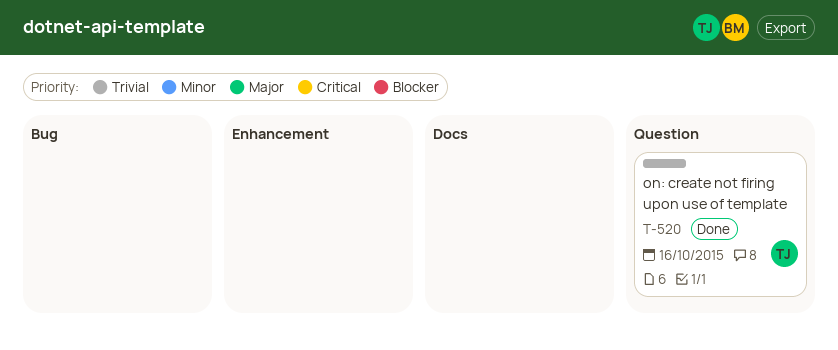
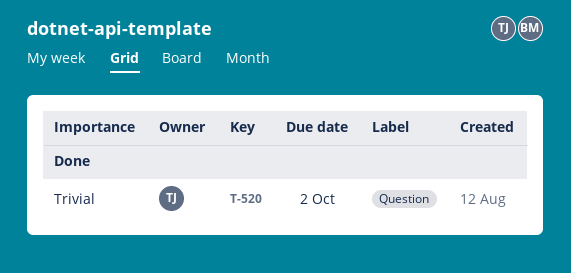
T-520, due: Oct 16 -> Oct 2

